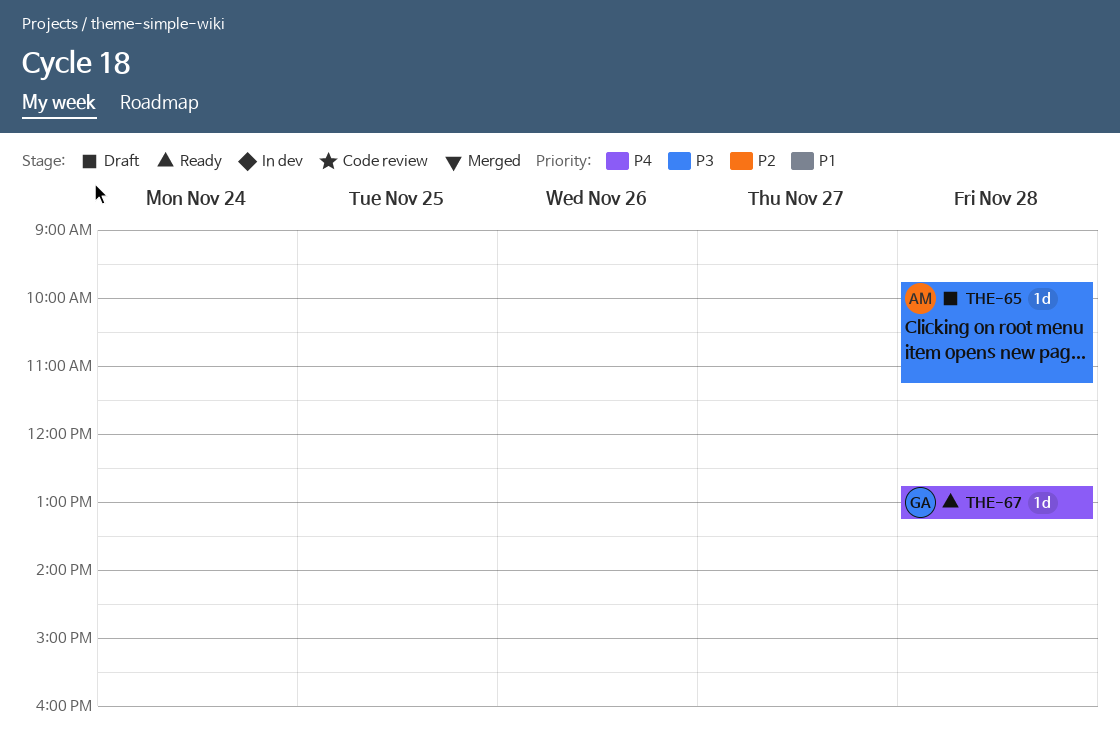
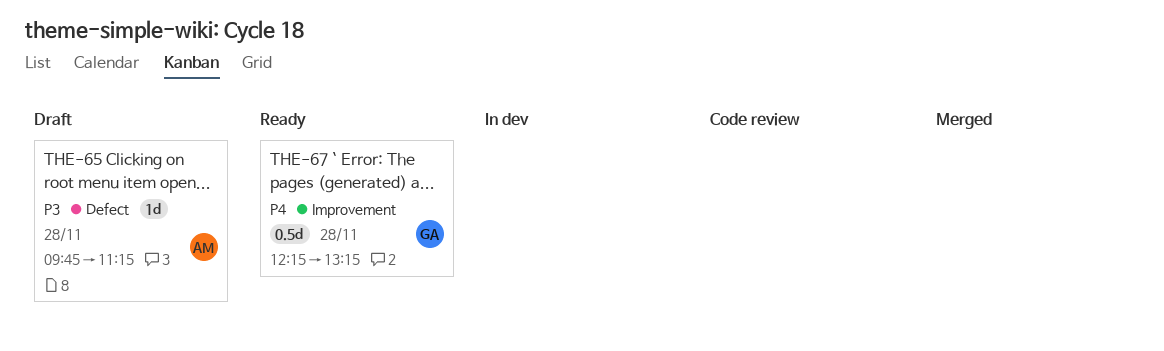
THE-67, estimate: 1d -> 0.5d
THE-67, begins: 12:45 -> 12:15

